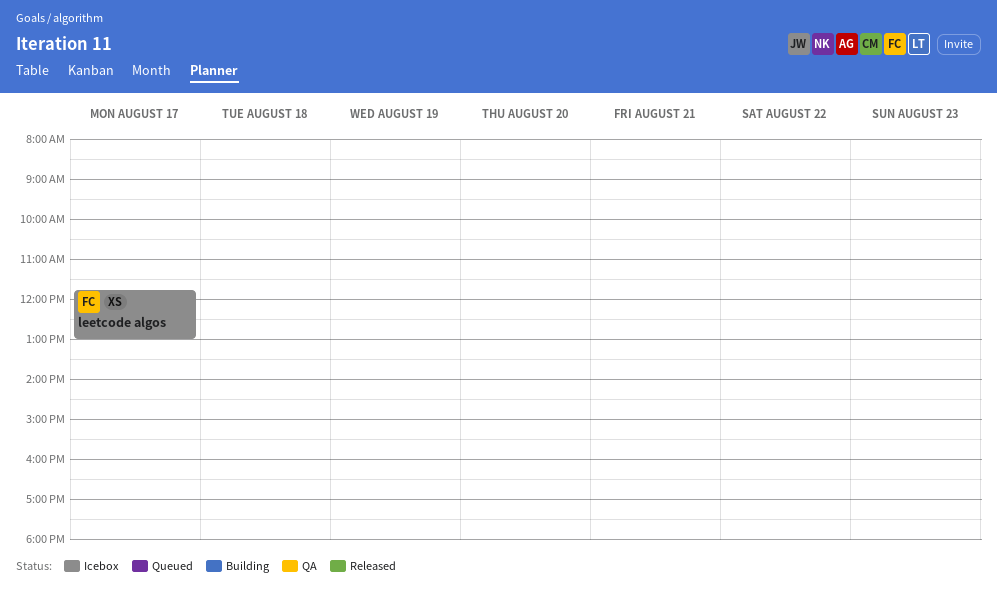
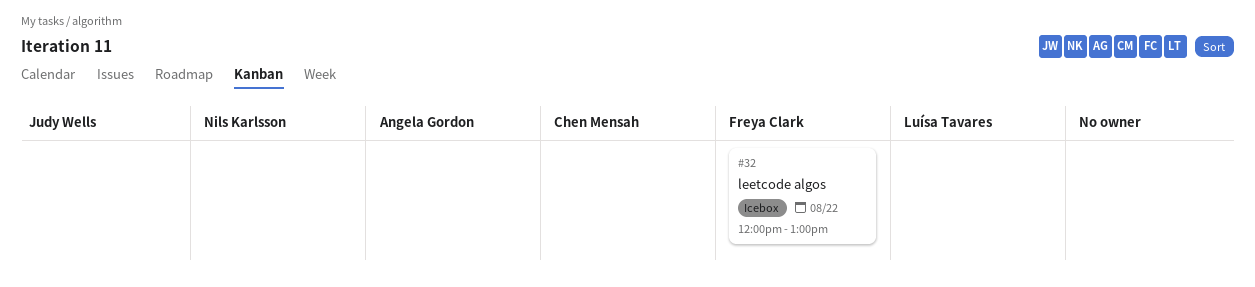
leetcode algos, day: Aug 17 -> Aug 22
leetcode algos, begins: 11:45 -> 12:00

